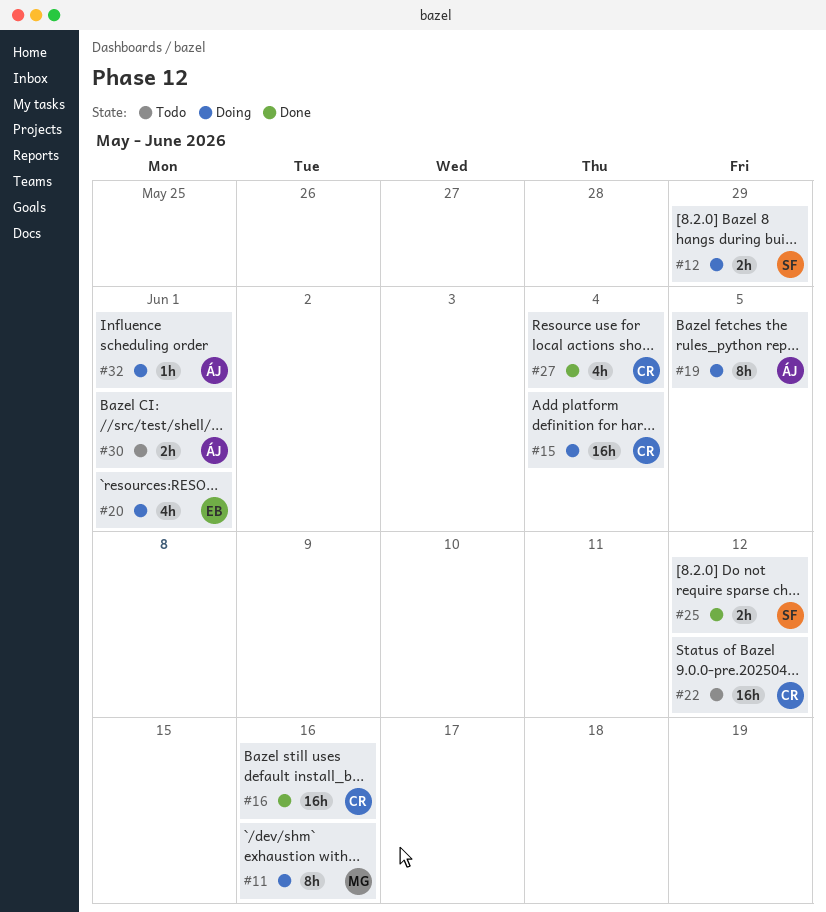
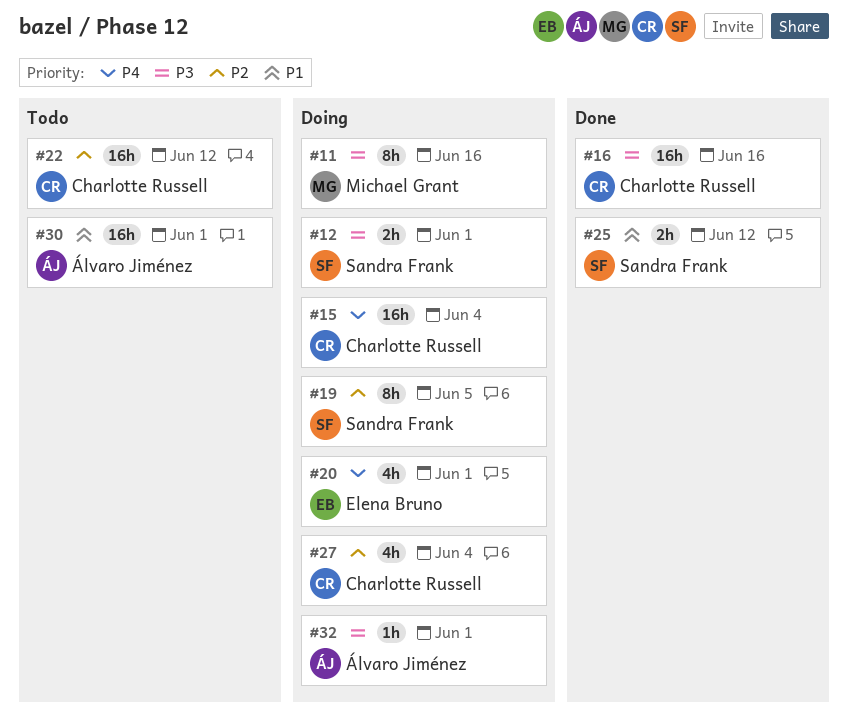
#12, due: May 29 -> Jun 1
#19, owner: Álvaro Jiménez -> Sandra Frank
#27, status: Done -> Doing
#30, estimate: 2h -> 16h

